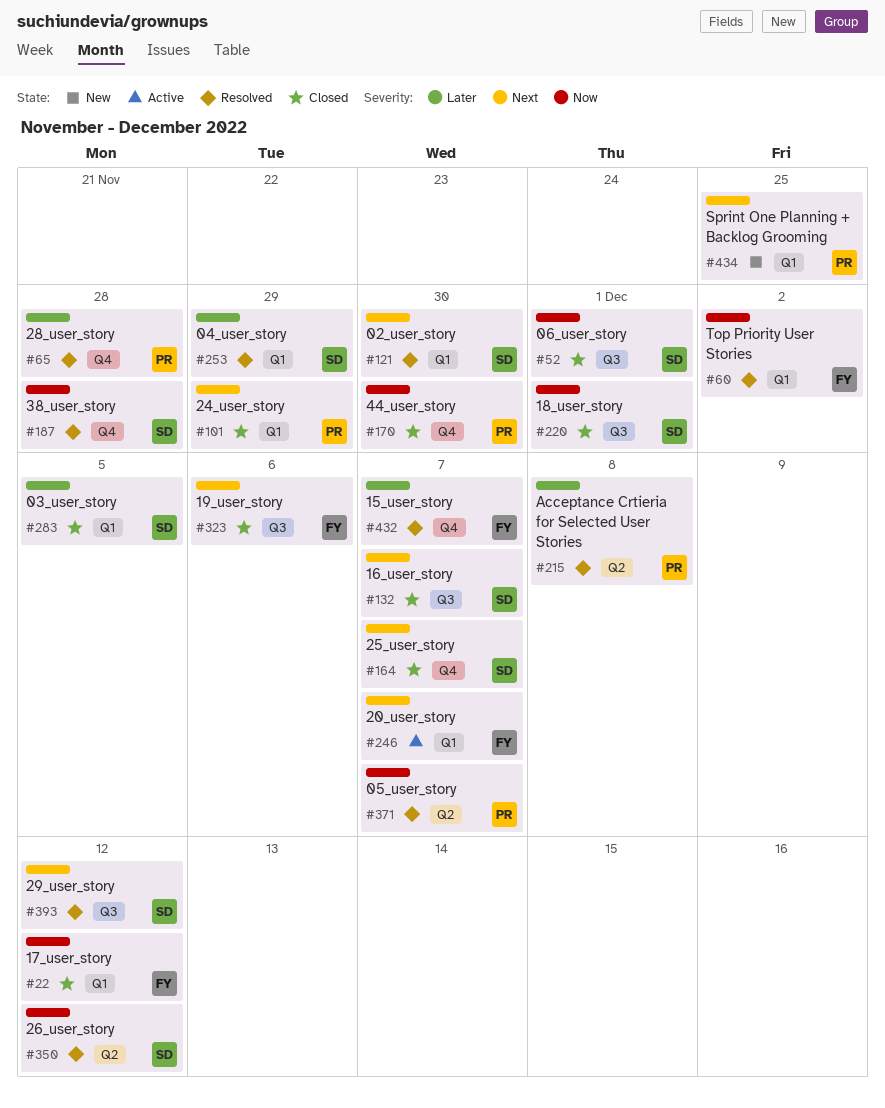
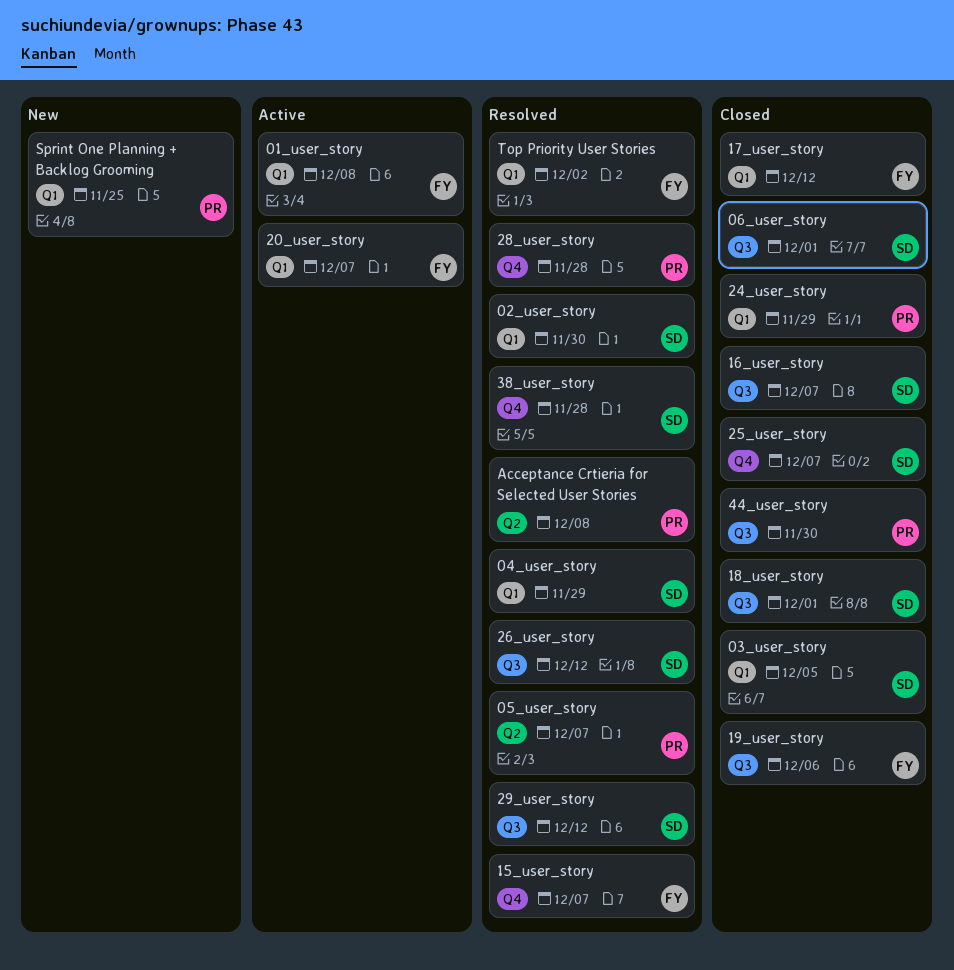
01_user_story: none -> present
26_user_story, label: Q2 -> Q3
44_user_story, label: Q4 -> Q3

